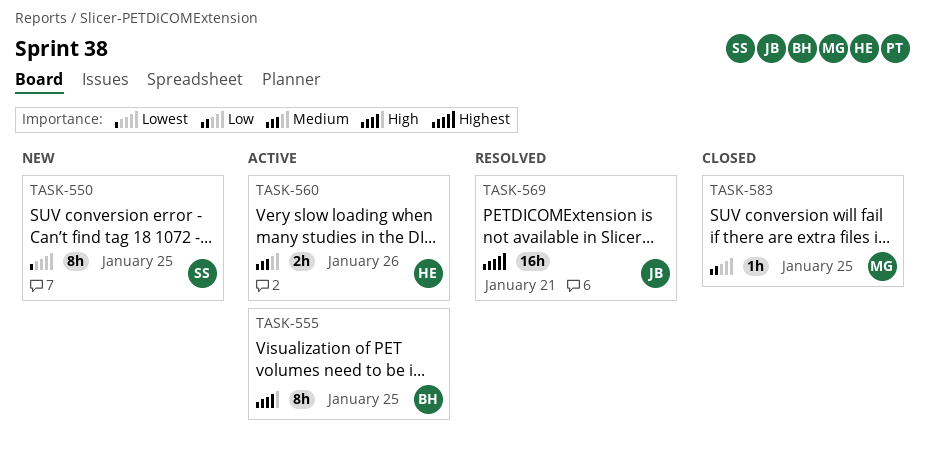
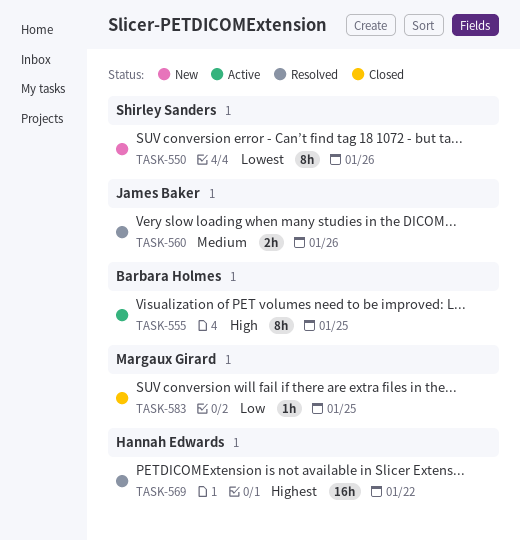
TASK-550, due: Jan 25 -> Jan 26
TASK-560, status: Active -> Resolved
TASK-560, owner: Hannah Edwards -> James Baker
TASK-569, owner: James Baker -> Hannah Edwards
TASK-569, due: Jan 21 -> Jan 22

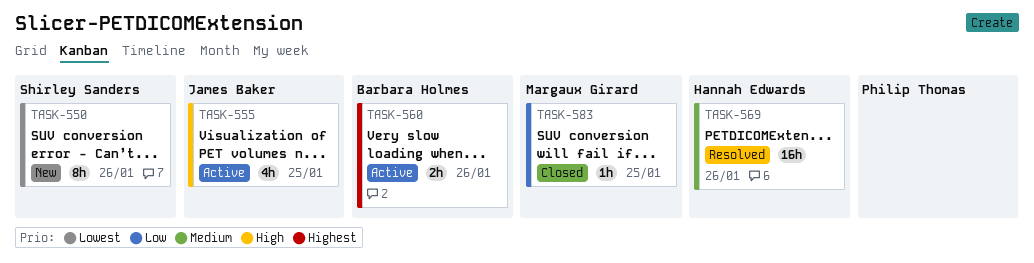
TASK-555, owner: Barbara Holmes -> James Baker
TASK-555, estimate: 8h -> 4h
TASK-560, status: Resolved -> Active
TASK-560, owner: James Baker -> Barbara Holmes
TASK-560, priority: Medium -> Highest
TASK-569, priority: Highest -> Medium
TASK-569, due: Jan 22 -> Jan 26

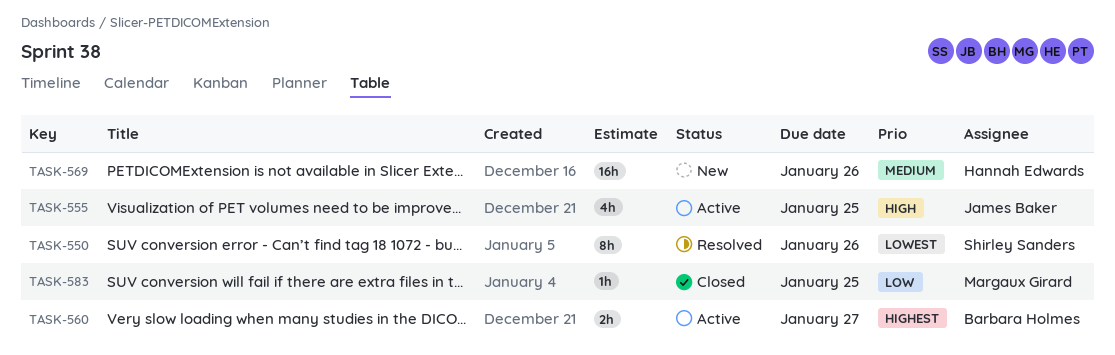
TASK-550, status: New -> Resolved
TASK-560, due: Jan 26 -> Jan 27
TASK-569, status: Resolved -> New

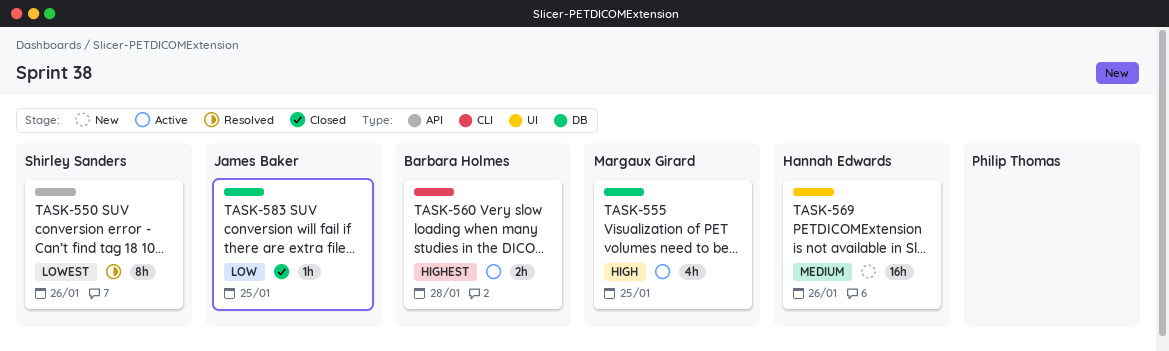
TASK-555, owner: James Baker -> Margaux Girard
TASK-560, due: Jan 27 -> Jan 28
TASK-583, owner: Margaux Girard -> James Baker

